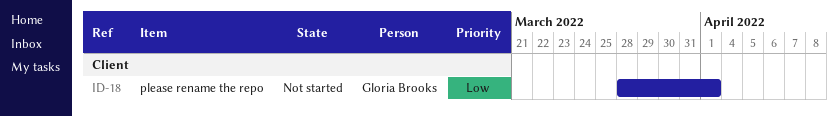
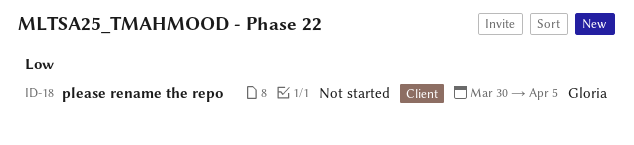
ID-18, start: Mar 28 -> Mar 30
ID-18, due: Apr 1 -> Apr 5

